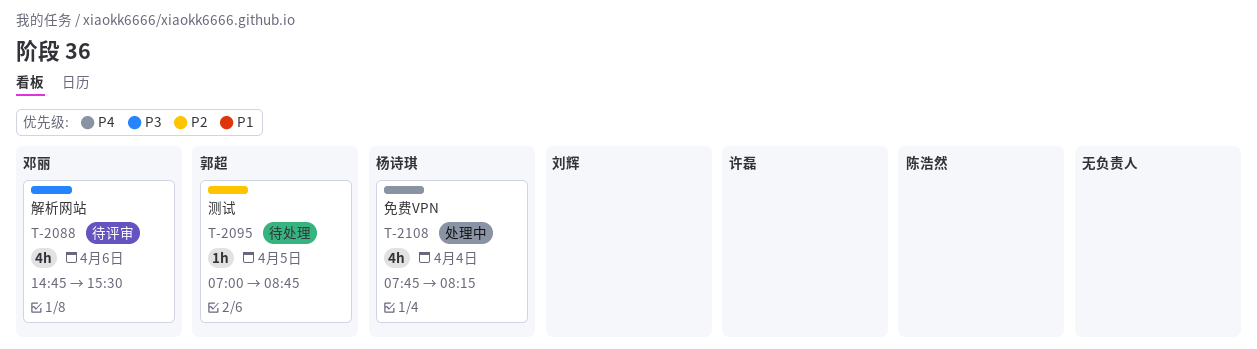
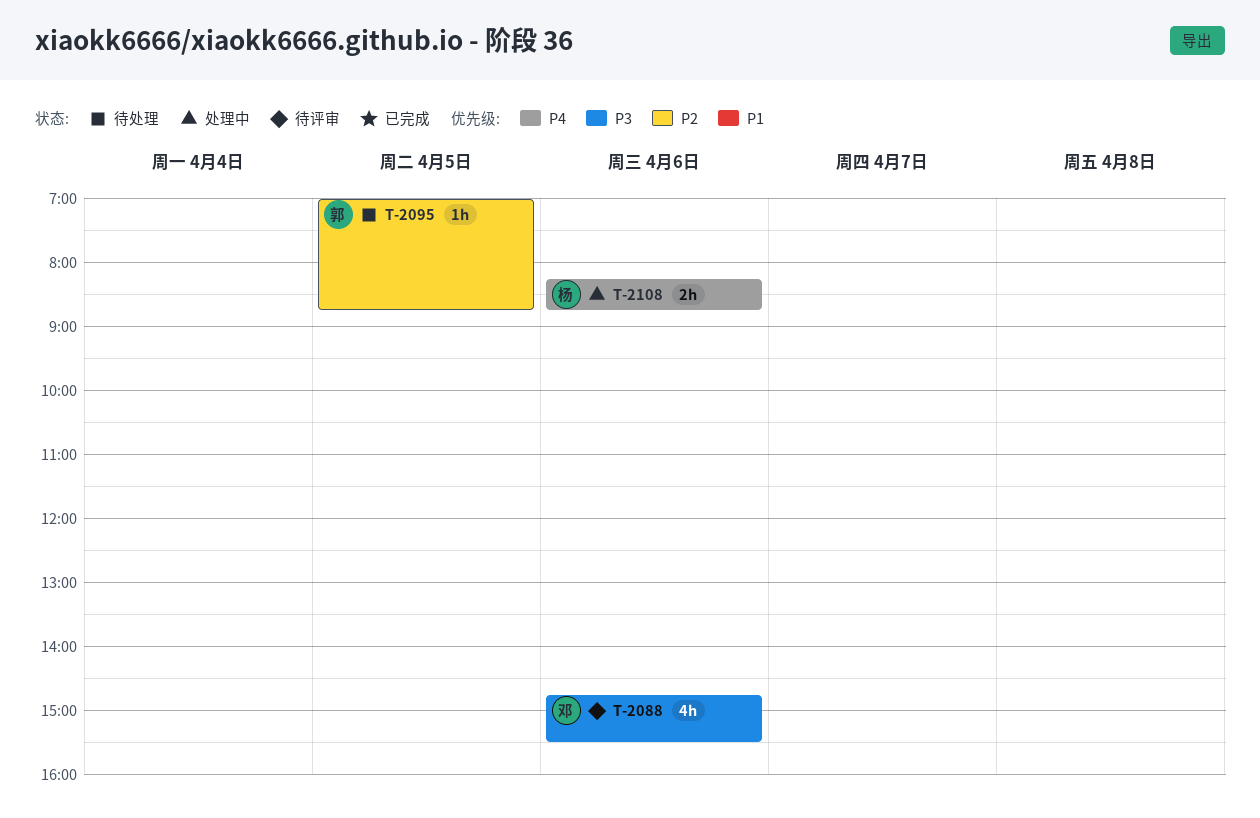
T-2108, estimate: 4h -> 2h
T-2108, day: Apr 4 -> Apr 6
T-2108, begins: 07:45 -> 08:15
T-2108, ends: 08:15 -> 08:45

